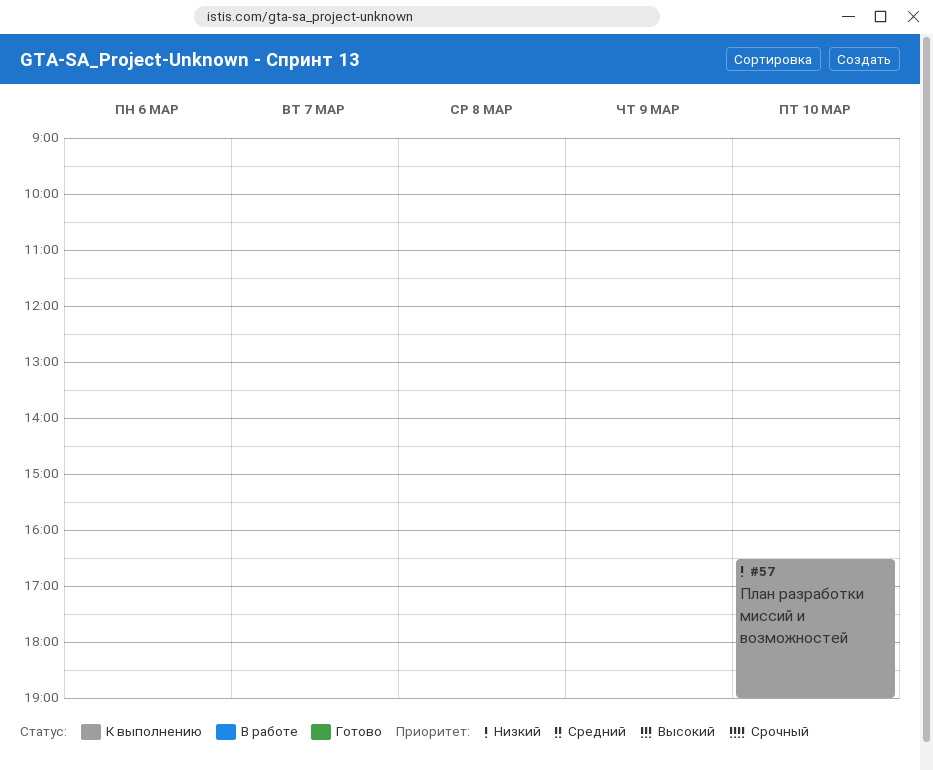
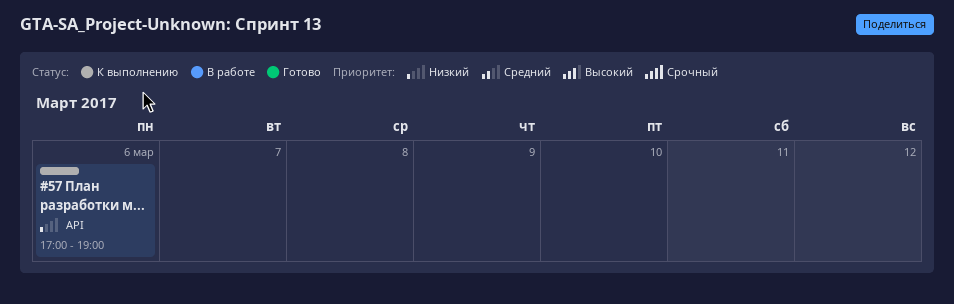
#57, day: Mar 10 -> Mar 6
#57, begins: 16:30 -> 17:00

